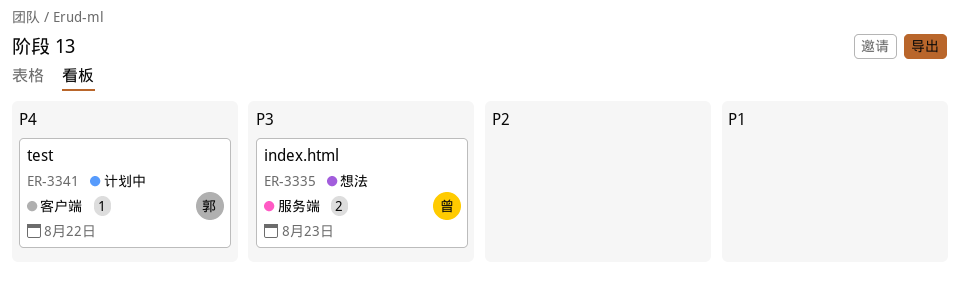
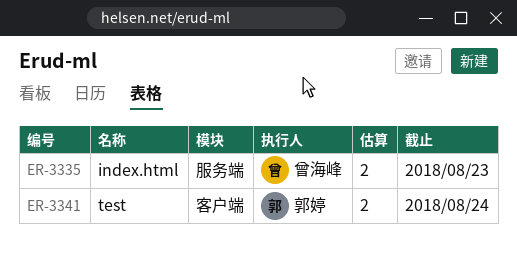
ER-3341, estimate: 1 -> 2
ER-3341, due: Aug 22 -> Aug 24

